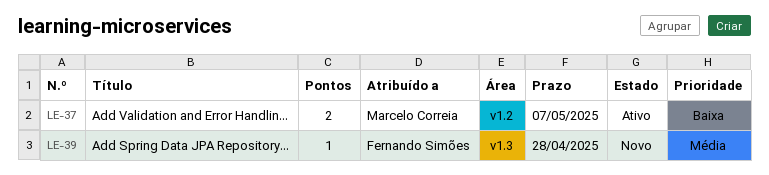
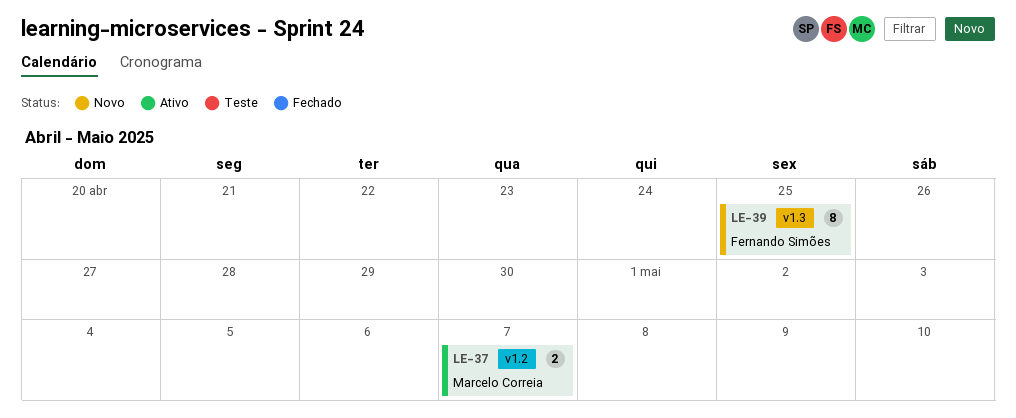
LE-39, estimate: 1 -> 8
LE-39, due: Apr 28 -> Apr 25

